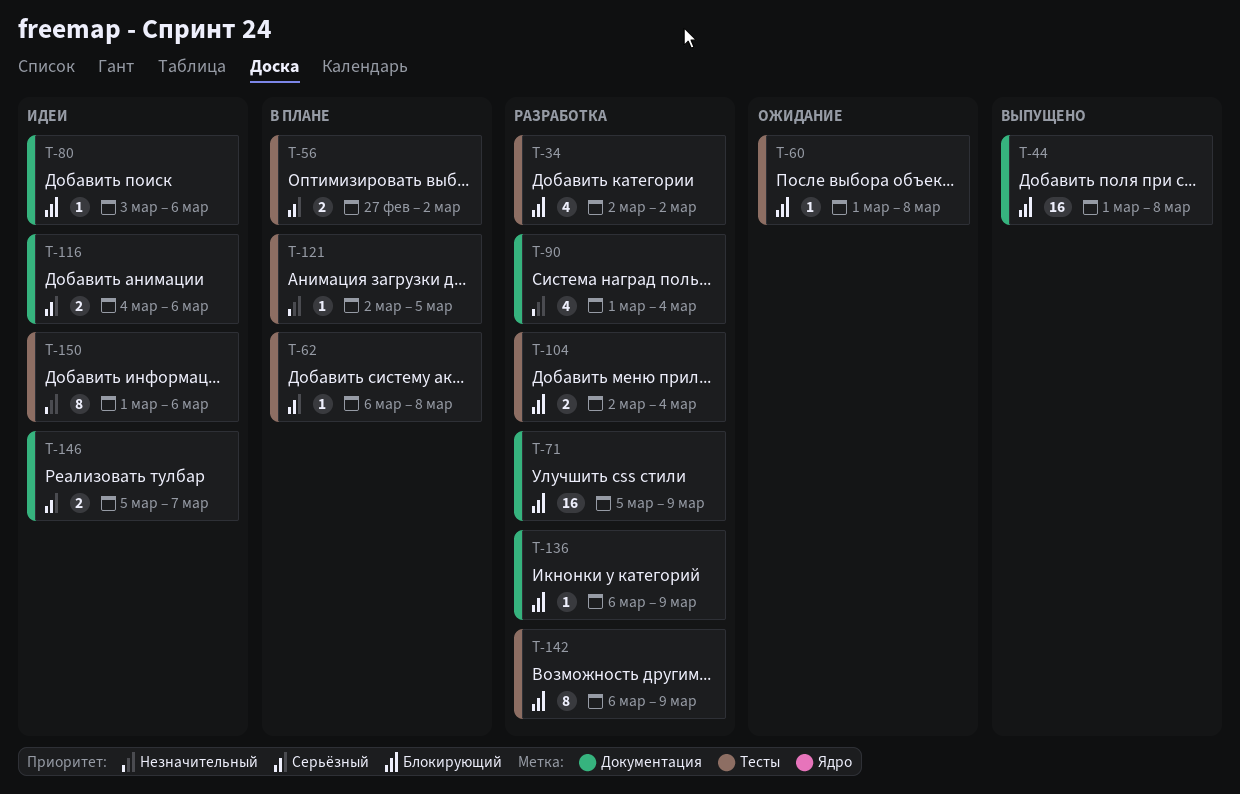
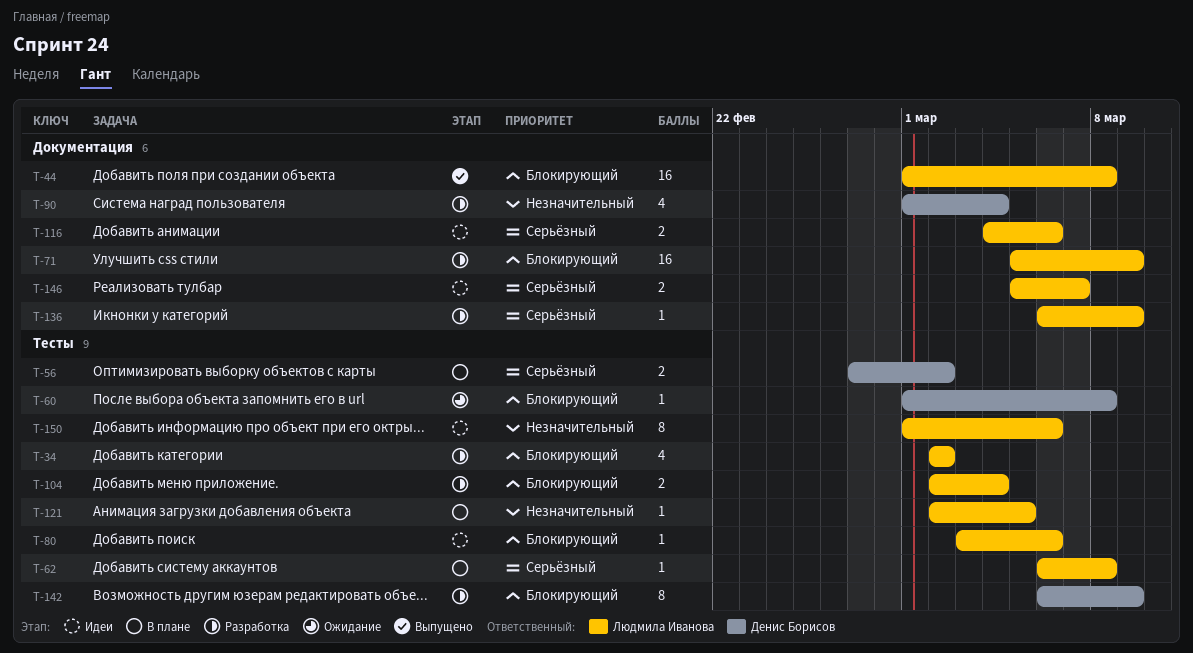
T-80, label: Документация -> Тесты
T-136, priority: Блокирующий -> Серьёзный

